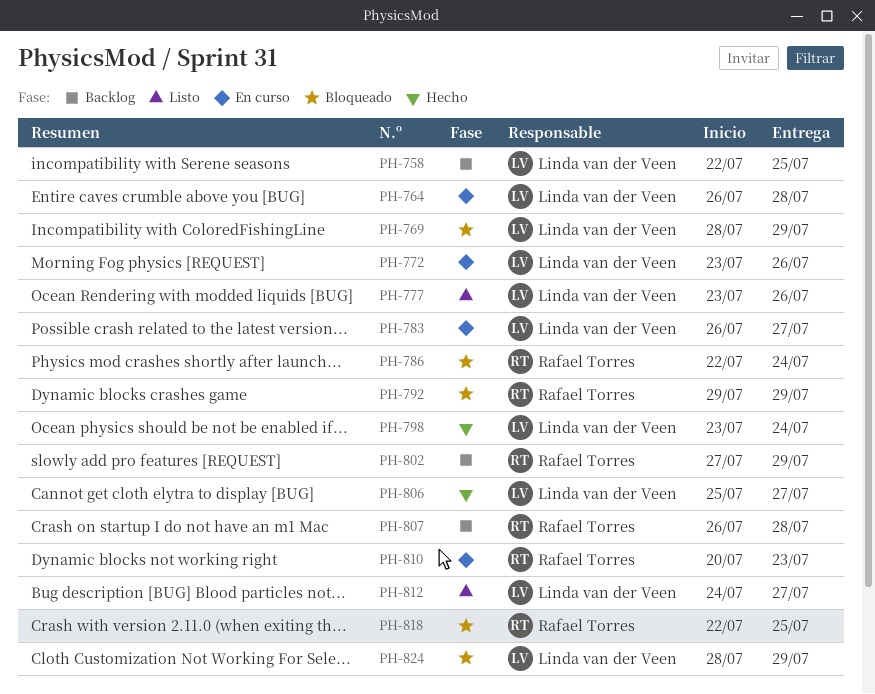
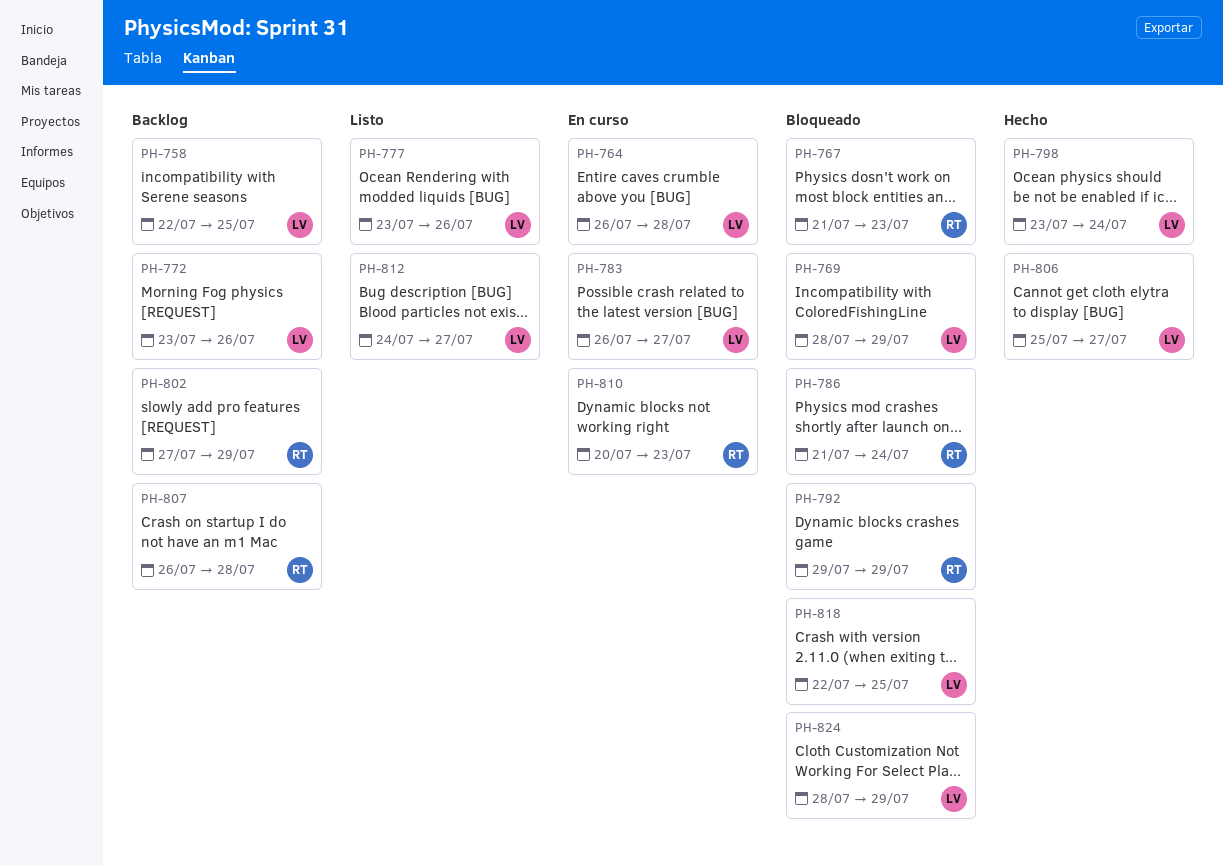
PH-767: none -> present
PH-772, status: En curso -> Backlog
PH-786, start: Jul 22 -> Jul 21
PH-818, owner: Rafael Torres -> Linda van der Veen

